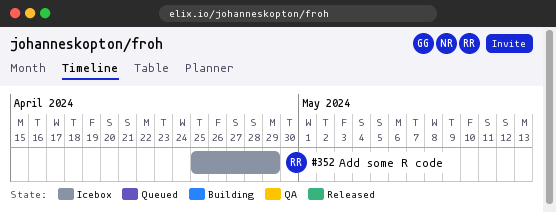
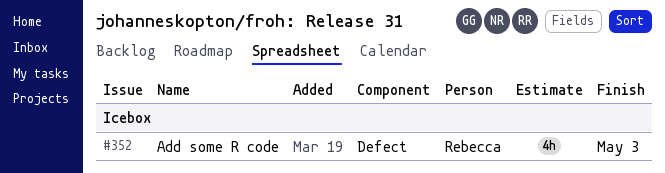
#352, due: Apr 29 -> May 3

